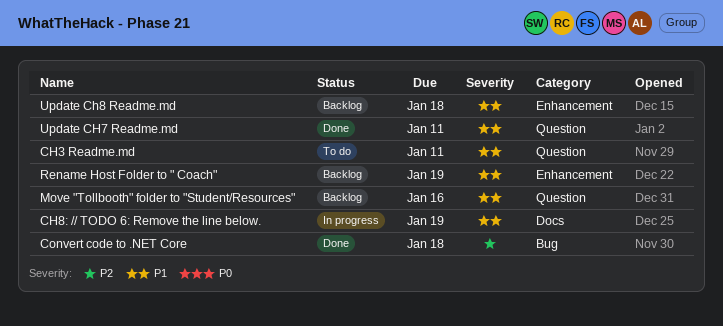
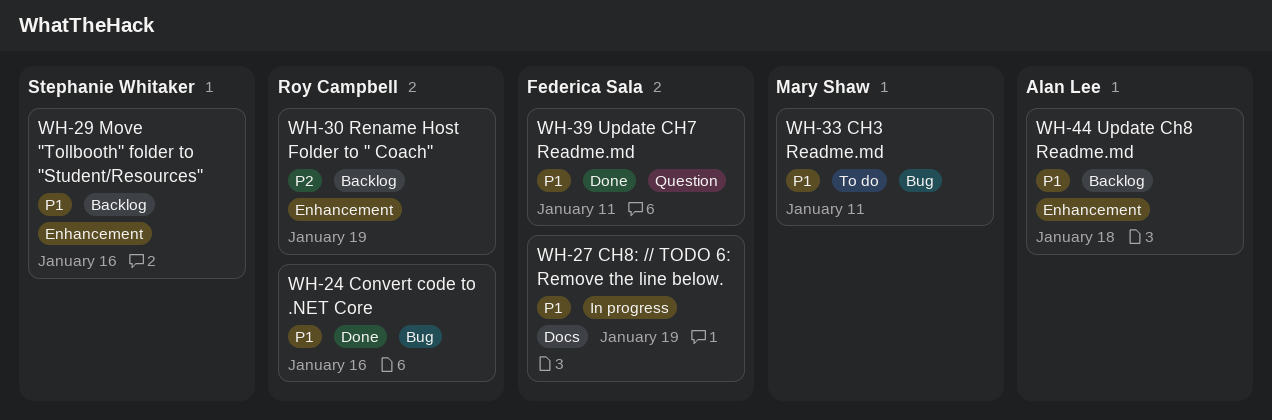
CH3 Readme.md, label: Question -> Bug
Convert code to .NET Core, priority: P2 -> P1
Convert code to .NET Core, due: Jan 18 -> Jan 16
Move "Tollbooth" folder to "Student/Resources", label: Question -> Enhancement
Rename Host Folder to " Coach", priority: P1 -> P2

